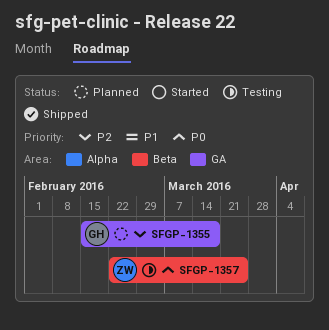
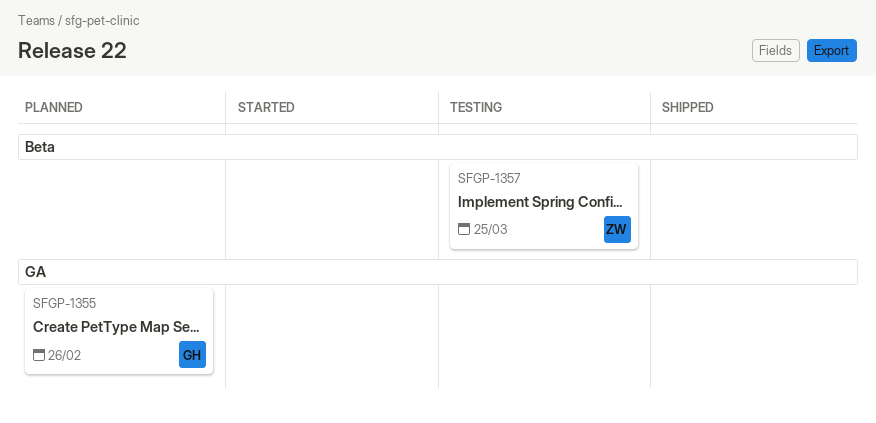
SFGP-1355, due: Mar 18 -> Feb 26

